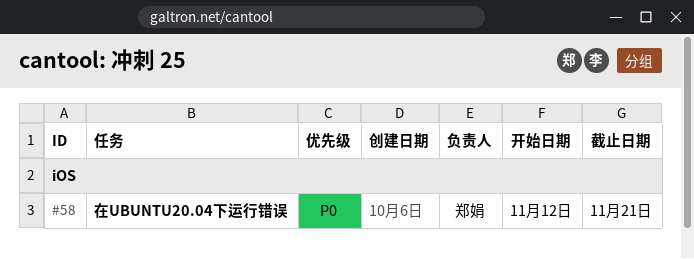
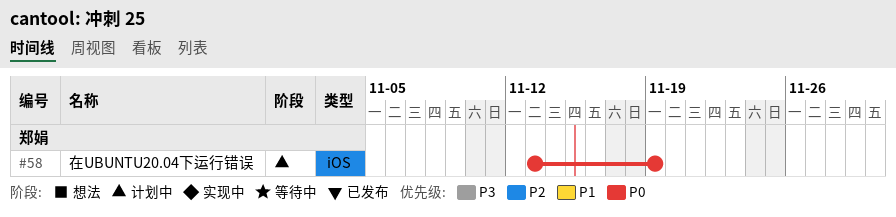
#58, start: Nov 12 -> Nov 13
#58, due: Nov 21 -> Nov 19

